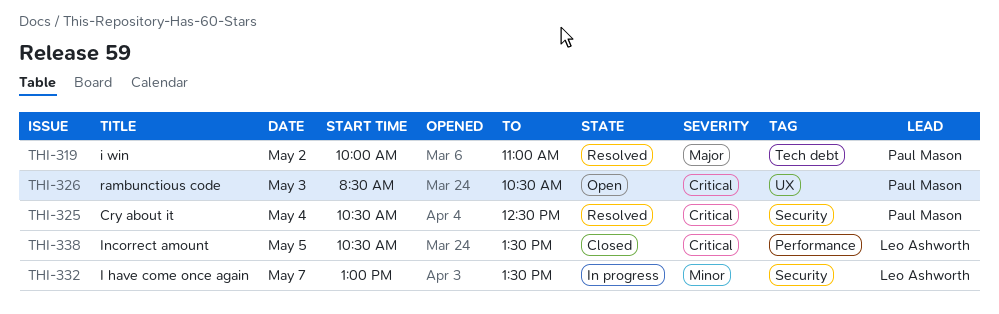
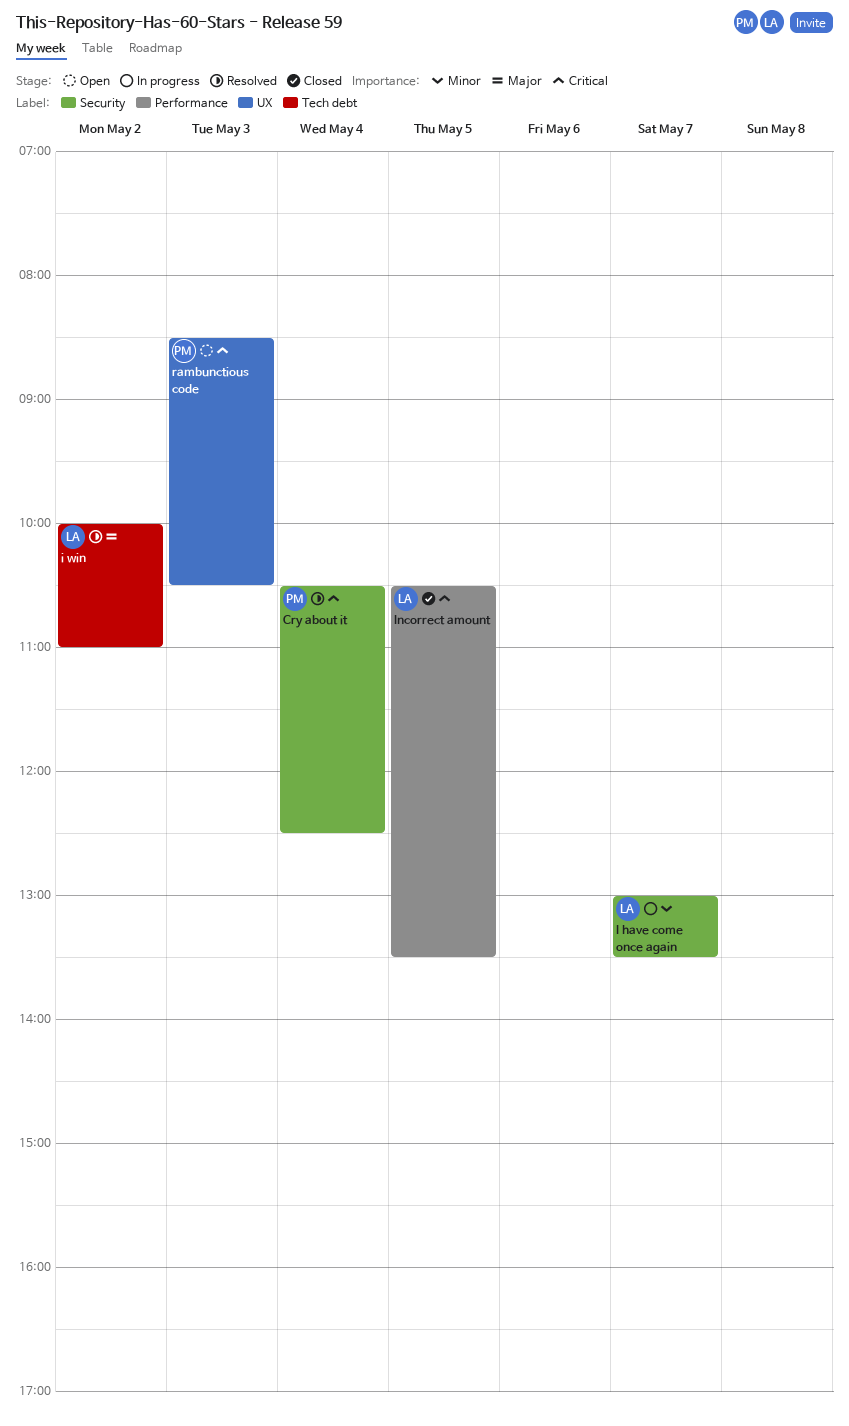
i win, owner: Paul Mason -> Leo Ashworth

